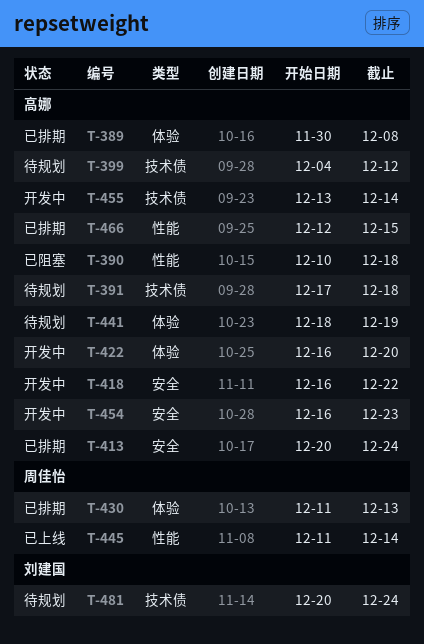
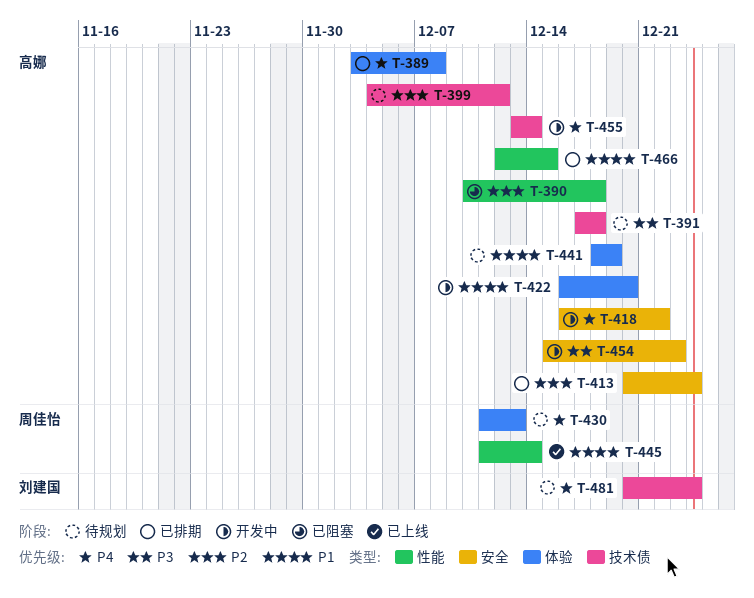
T-389, start: Nov 30 -> Dec 3
T-430, status: 已排期 -> 待规划
T-454, start: Dec 16 -> Dec 15

